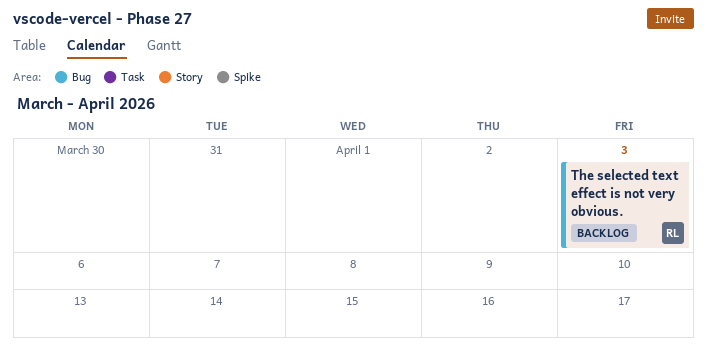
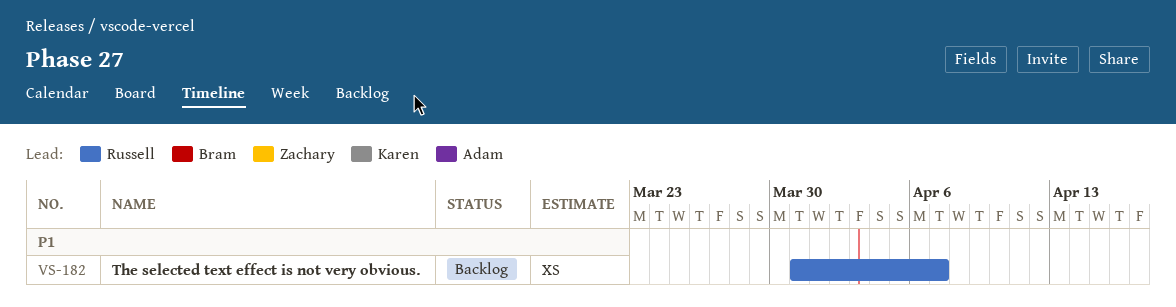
The selected text effect is not very obvious., due: Apr 3 -> Apr 7

